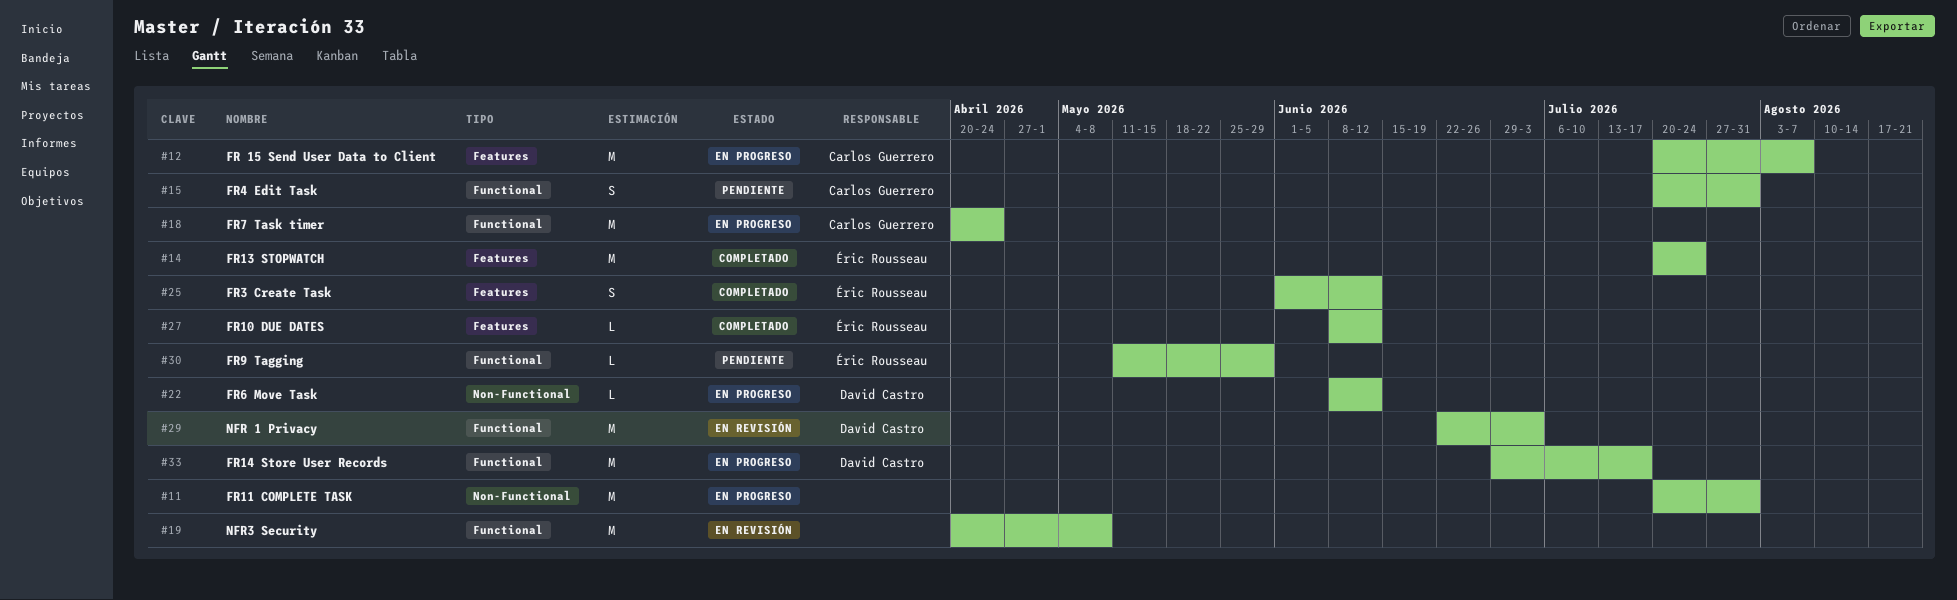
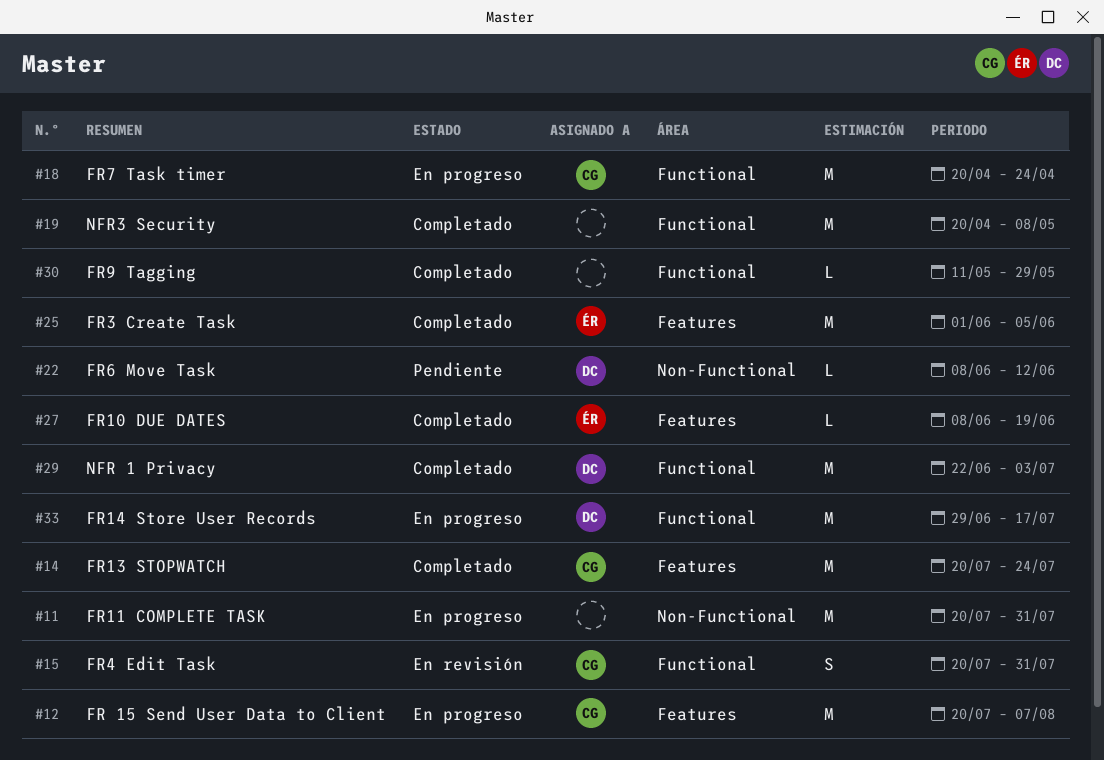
#14, owner: Éric Rousseau -> Carlos Guerrero
#15, status: Pendiente -> En revisión
#19, status: En revisión -> Completado
#22, status: En progreso -> Pendiente
#25, estimate: S -> M
#25, due: Jun 12 -> Jun 5
#27, due: Jun 12 -> Jun 19
#29, status: En revisión -> Completado
#30, status: Pendiente -> Completado
#30, owner: Éric Rousseau -> none

